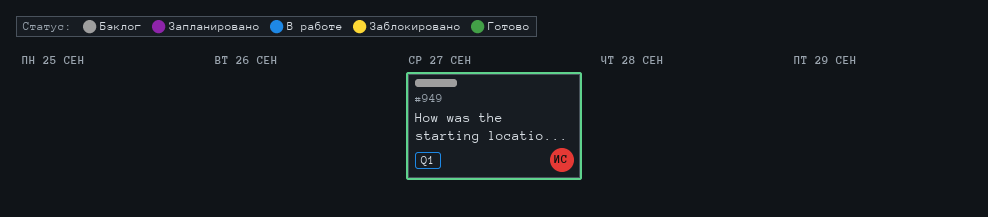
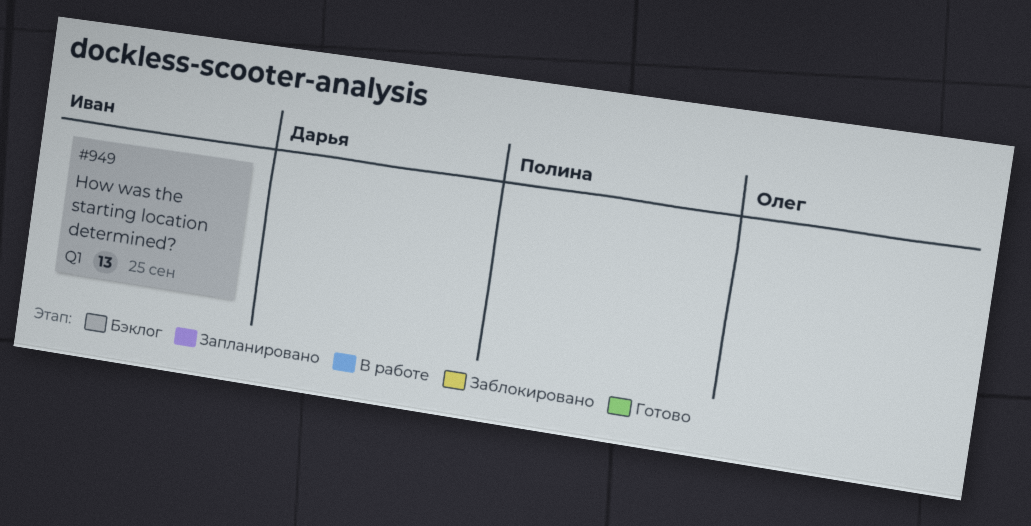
#949, due: Sep 27 -> Sep 25

